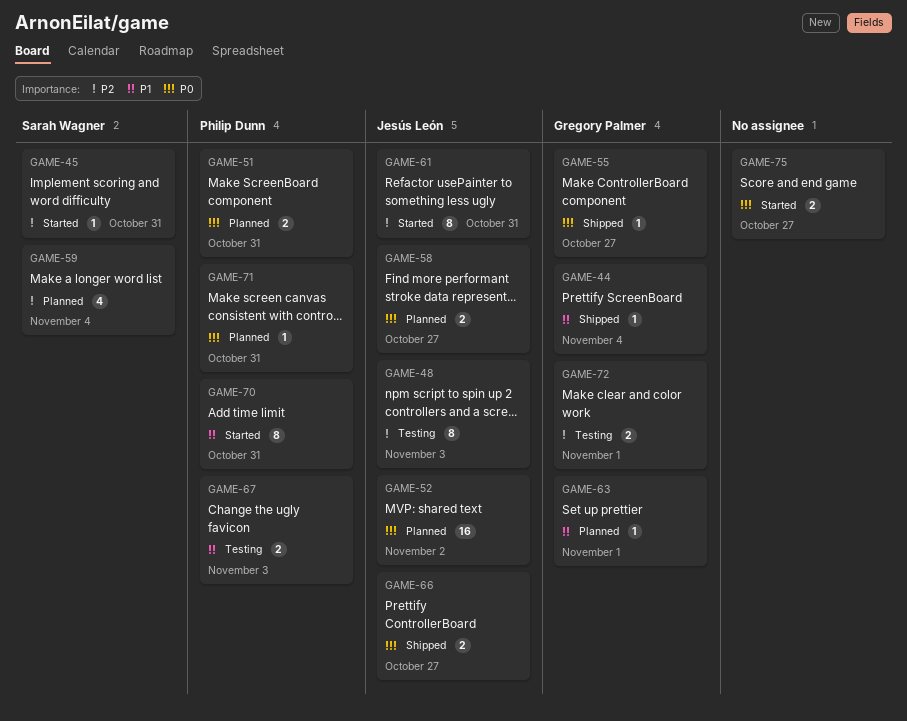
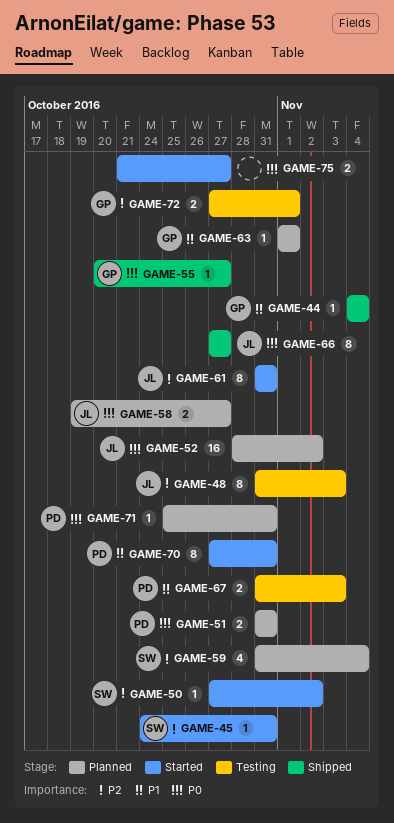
GAME-50: none -> present
GAME-66, estimate: 2 -> 8

